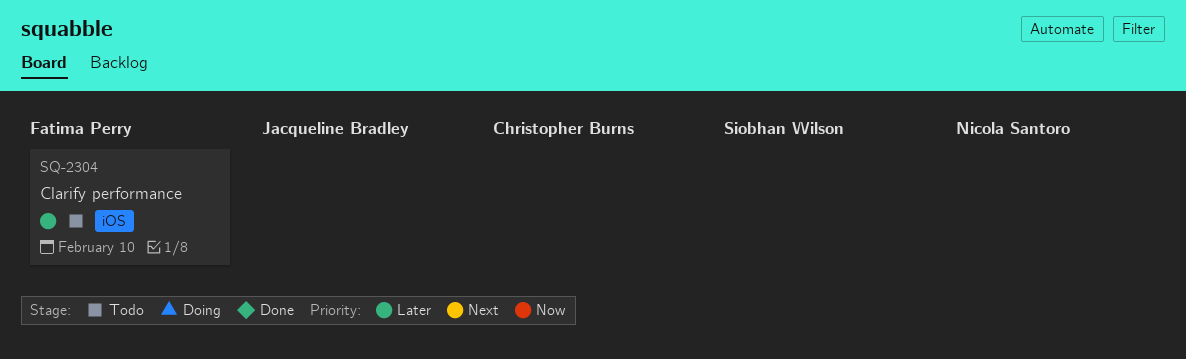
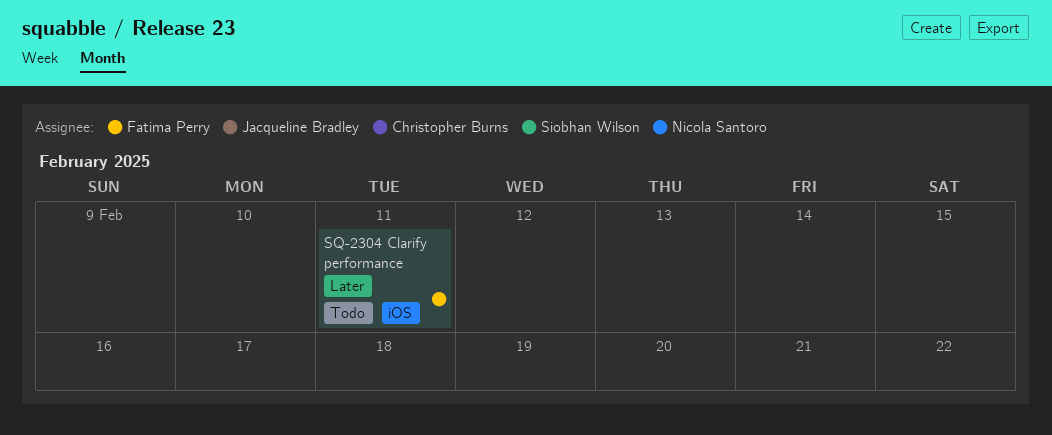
SQ-2304, due: Feb 10 -> Feb 11

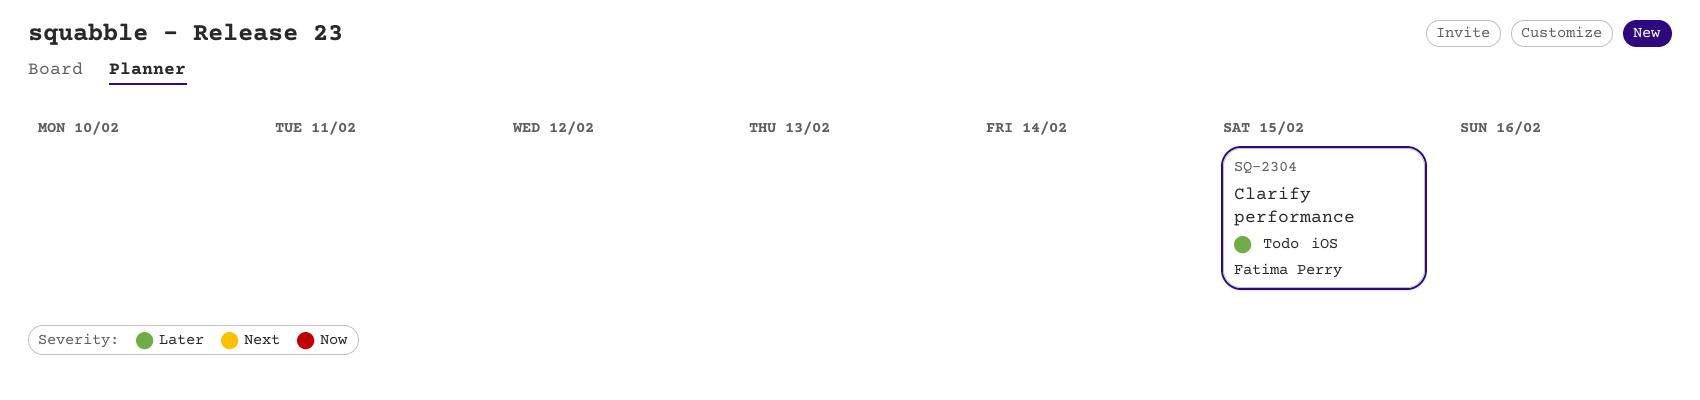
SQ-2304, due: Feb 11 -> Feb 15

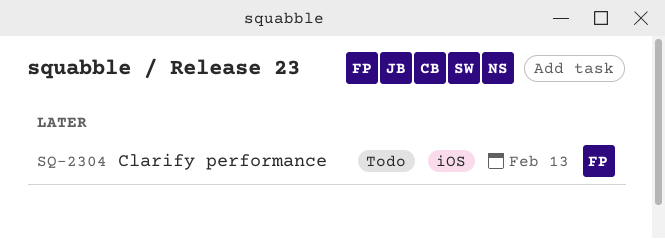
SQ-2304, due: Feb 15 -> Feb 13

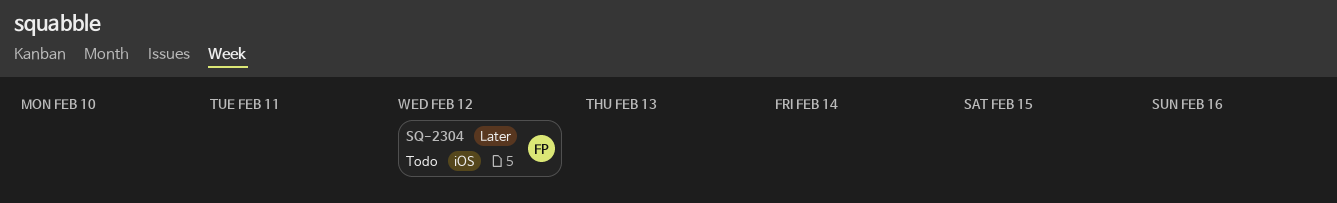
SQ-2304, due: Feb 13 -> Feb 12

